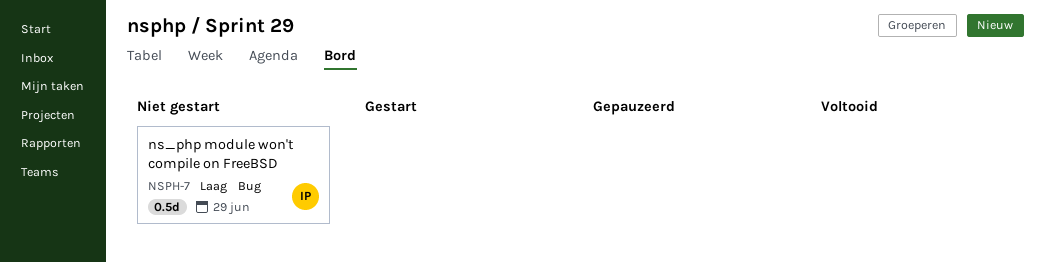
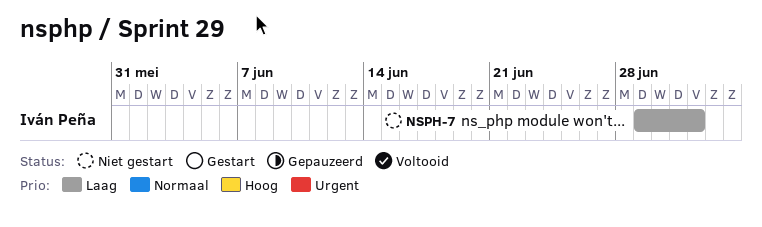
NSPH-7, due: Jun 29 -> Jul 2

